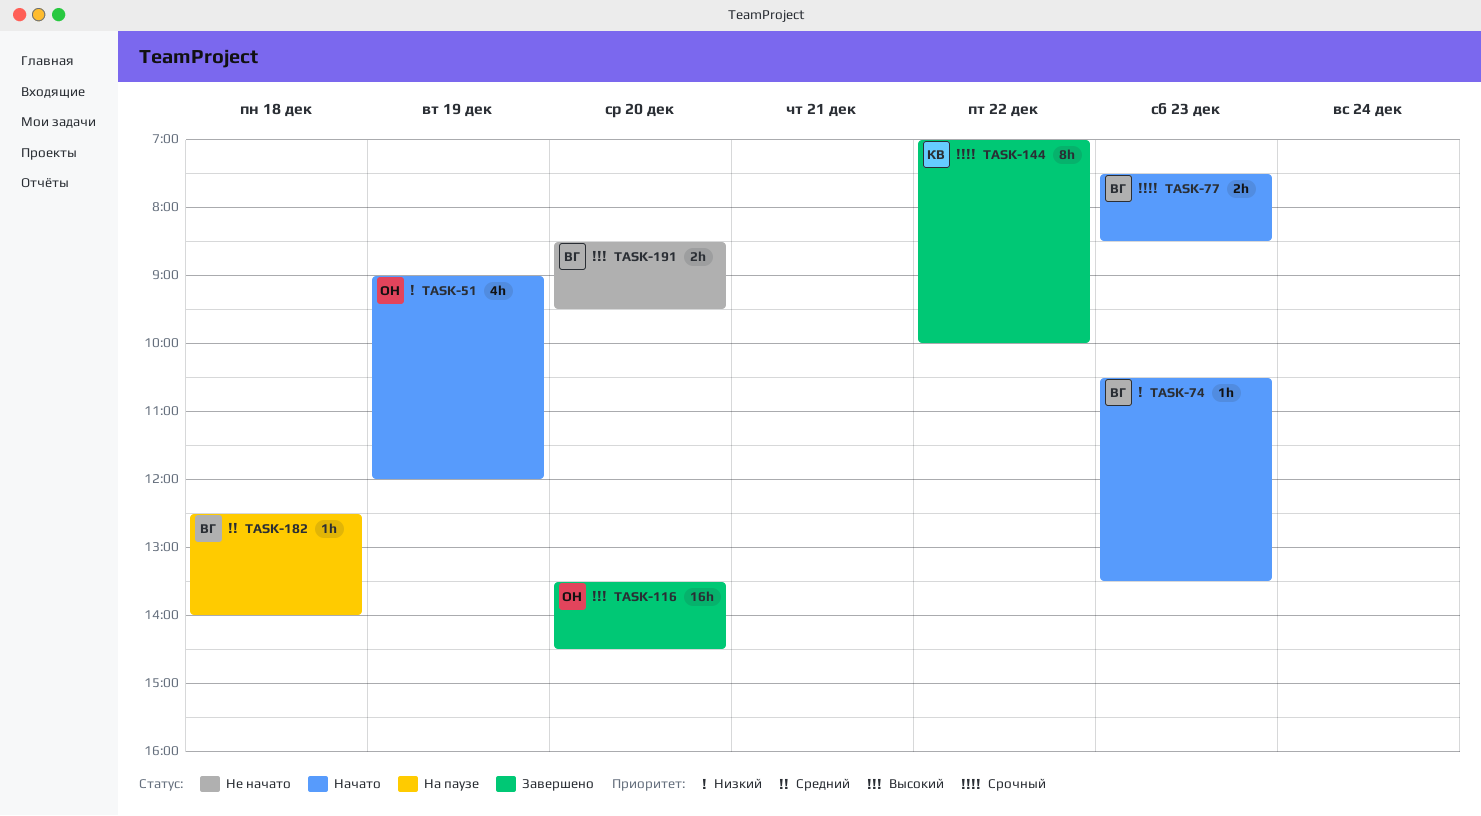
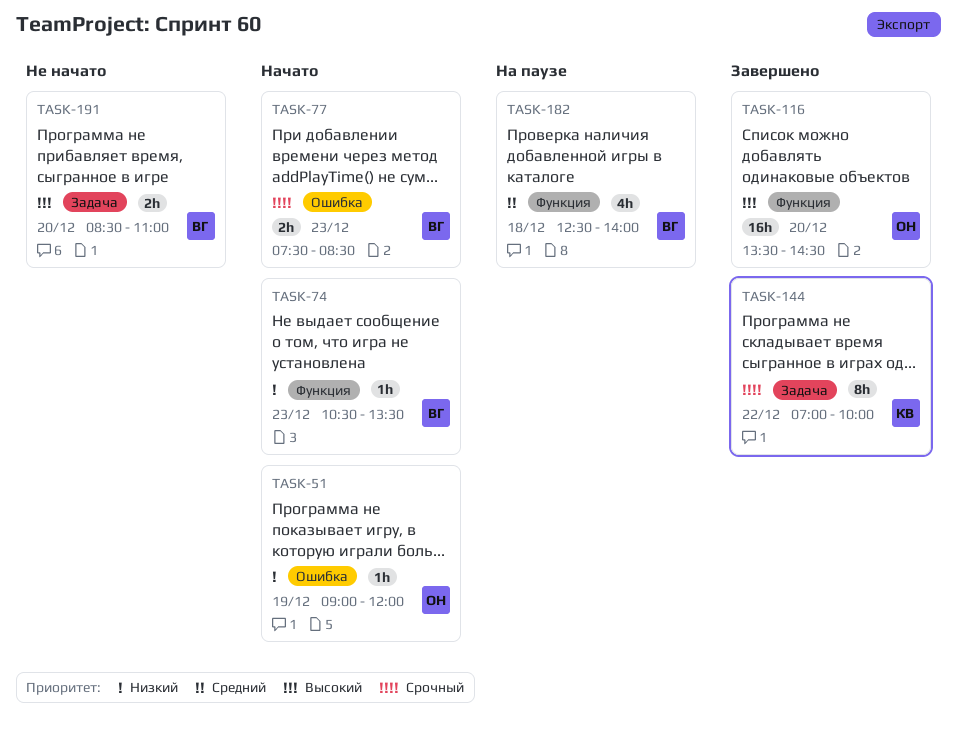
TASK-51, estimate: 4h -> 1h
TASK-182, estimate: 1h -> 4h
TASK-191, ends: 09:30 -> 11:00

